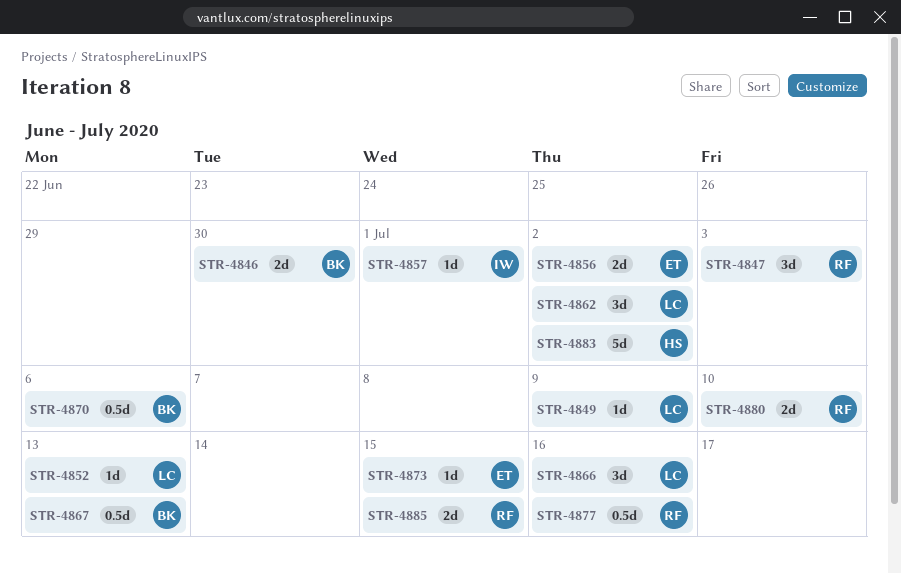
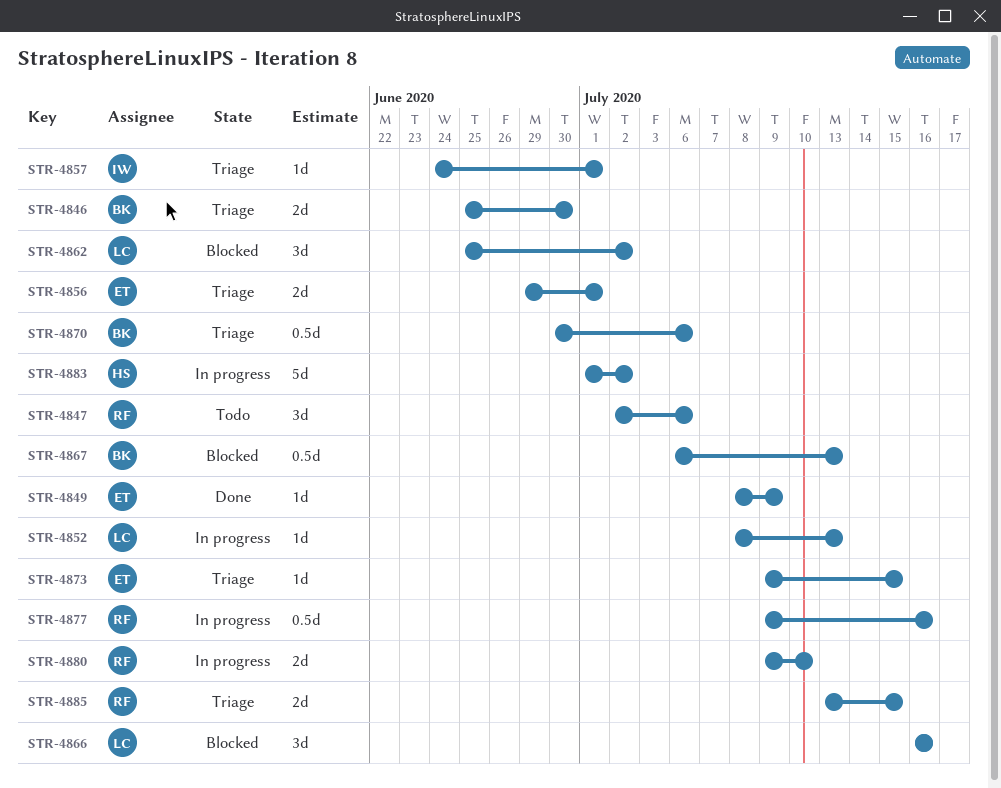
STR-4847, due: Jul 3 -> Jul 6
STR-4849, owner: LC -> ET
STR-4856, due: Jul 2 -> Jul 1

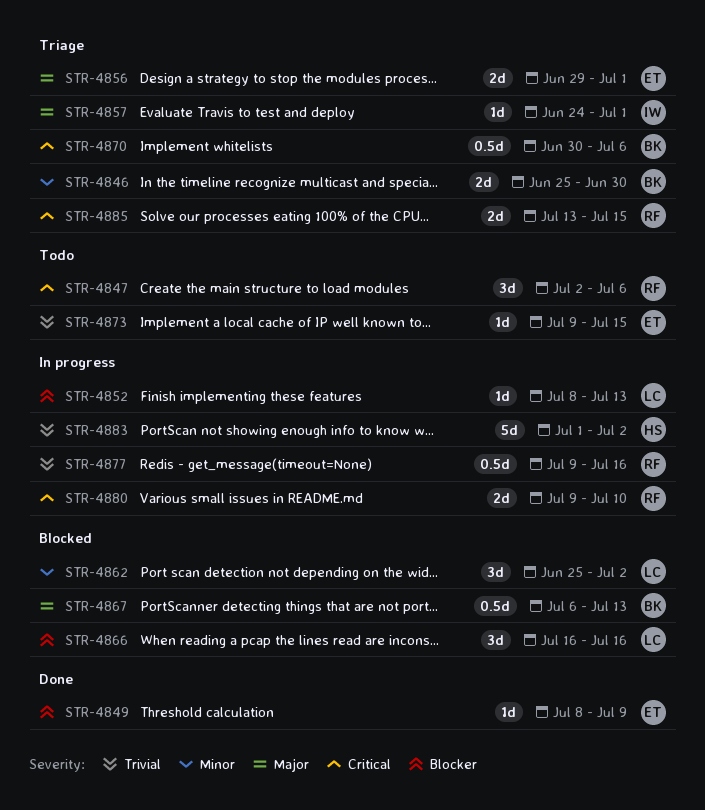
STR-4873, status: Triage -> Todo

